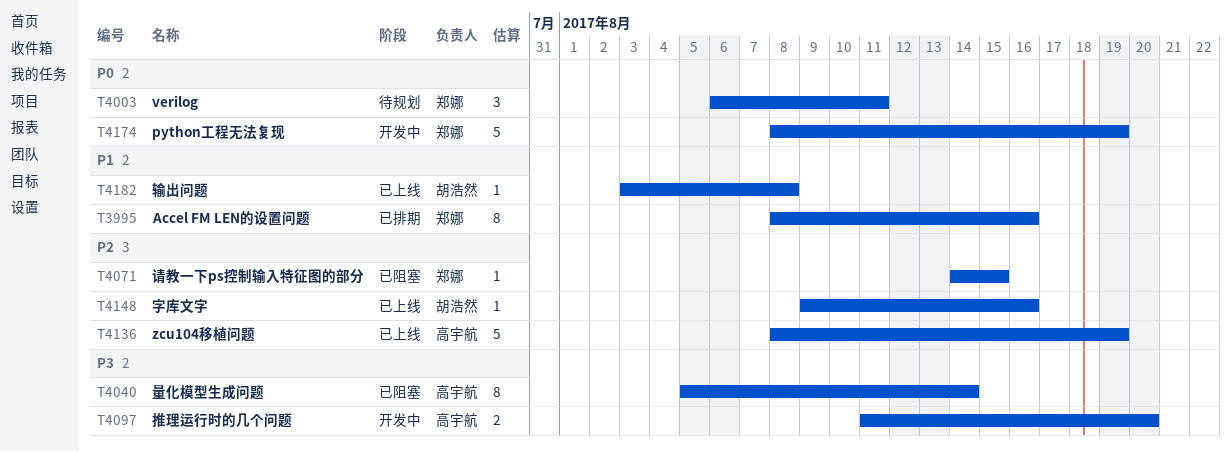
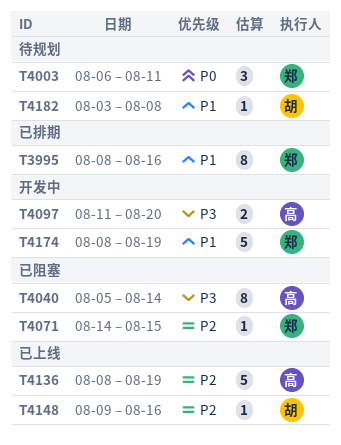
T4174, priority: P0 -> P1
T4182, status: 已上线 -> 待规划

